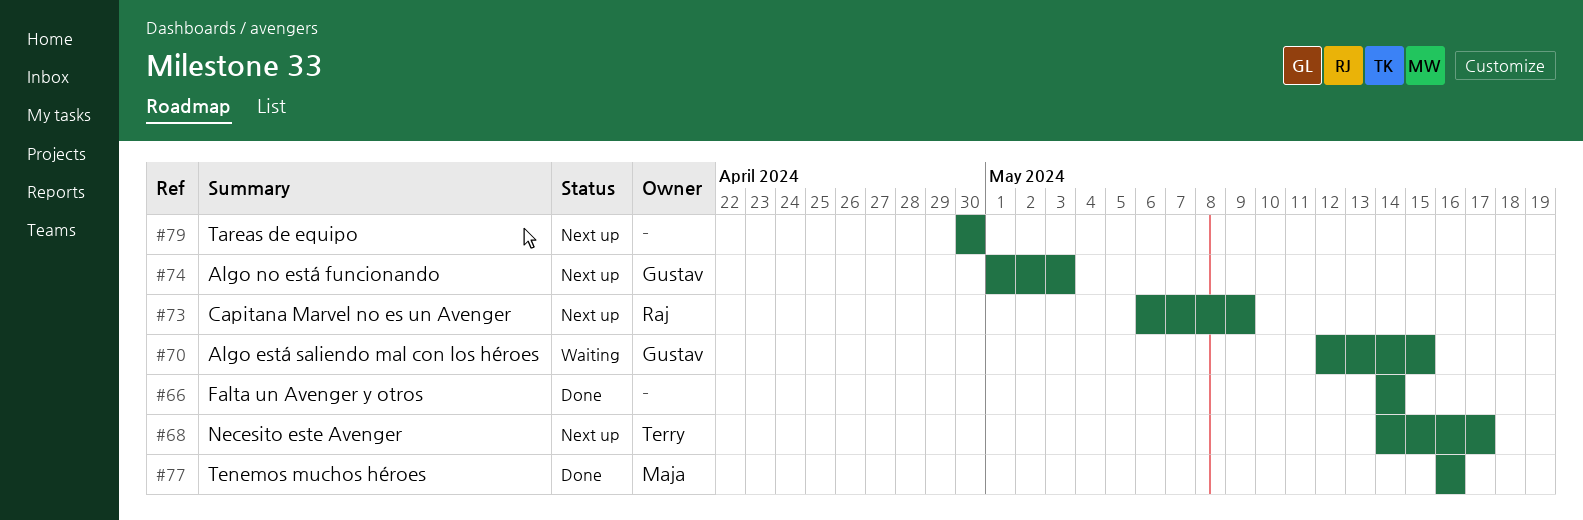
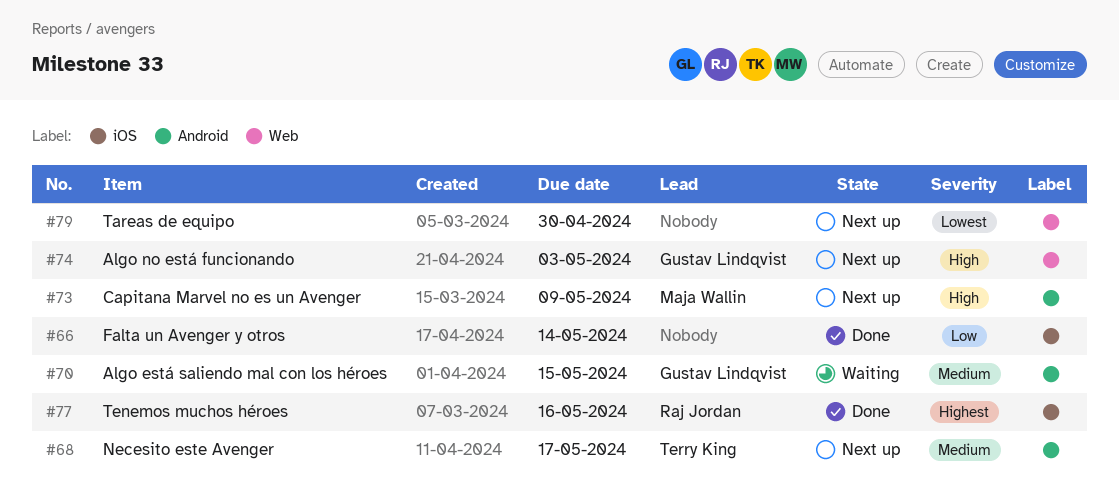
#73, owner: Raj Jordan -> Maja Wallin
#77, owner: Maja Wallin -> Raj Jordan

